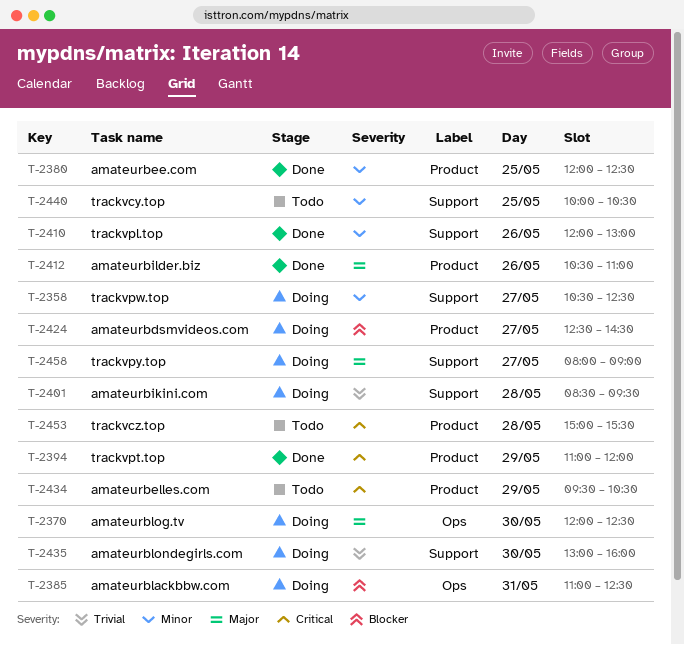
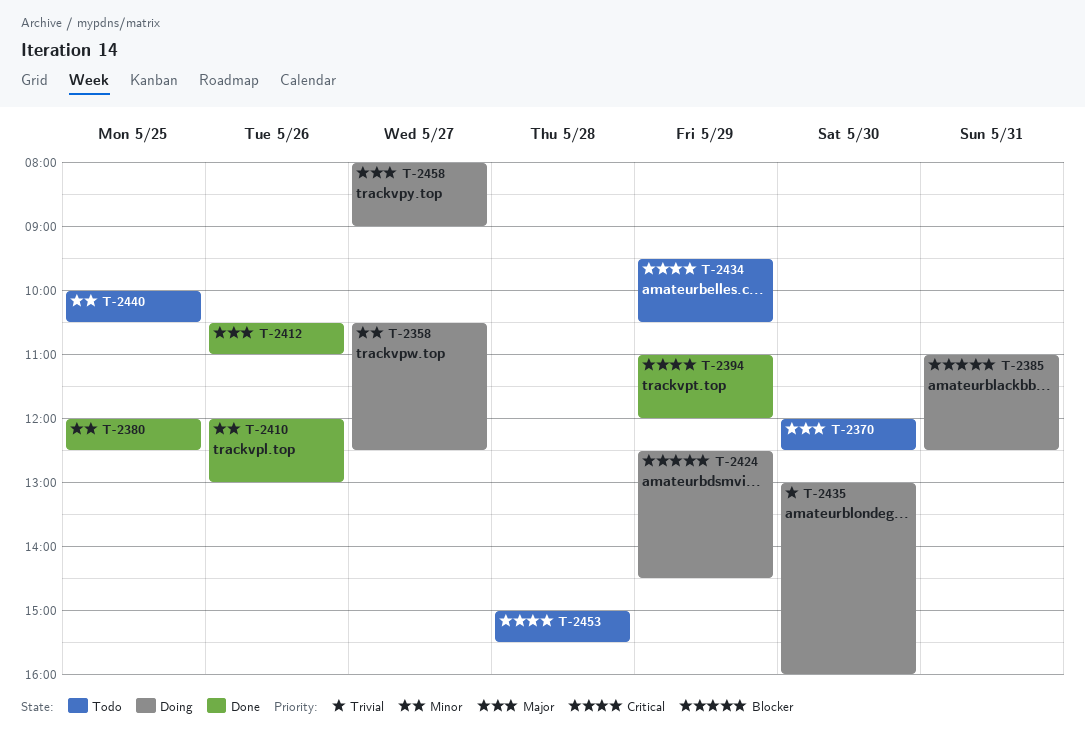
T-2370, status: Doing -> Todo
T-2401: present -> none
T-2424, day: May 27 -> May 29

